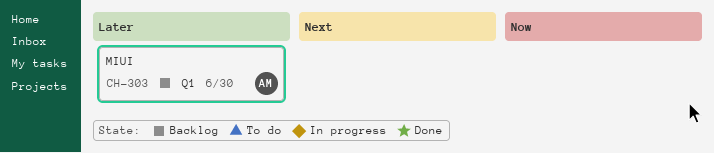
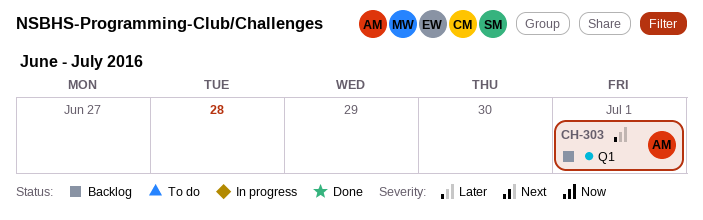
CH-303, due: Jun 30 -> Jul 1

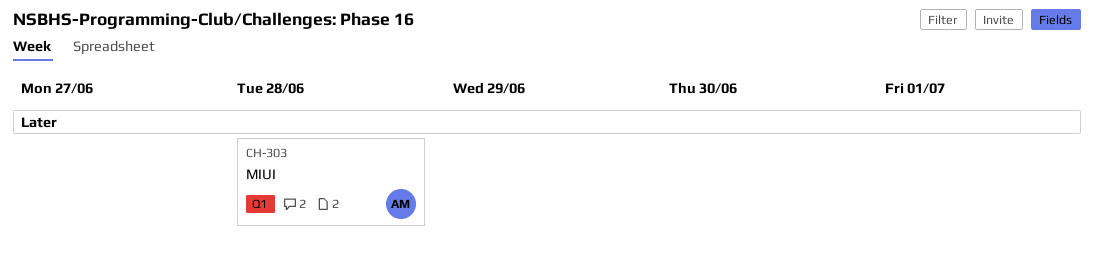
CH-303, due: Jul 1 -> Jun 28

